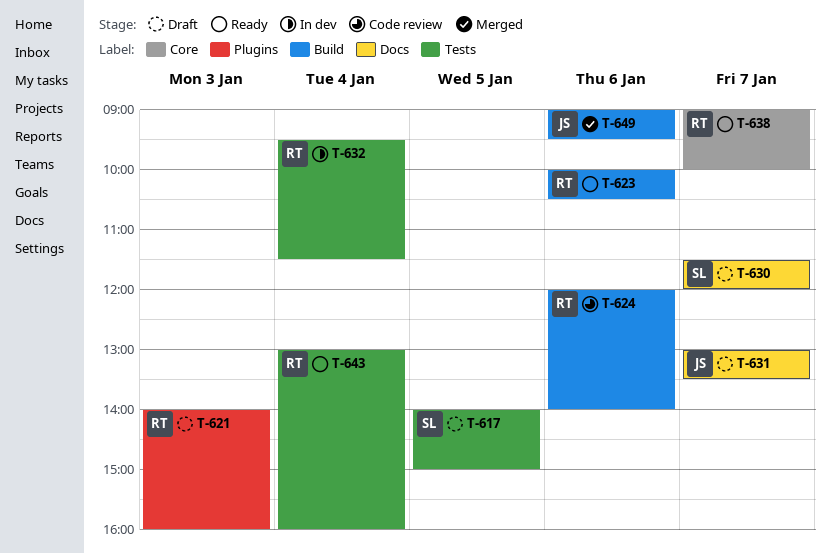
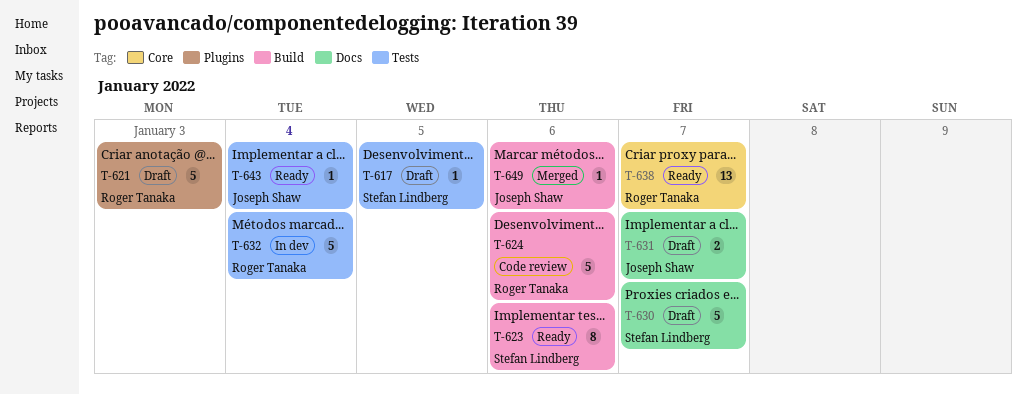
T-623, owner: Roger Tanaka -> Stefan Lindberg
T-643, owner: Roger Tanaka -> Joseph Shaw

